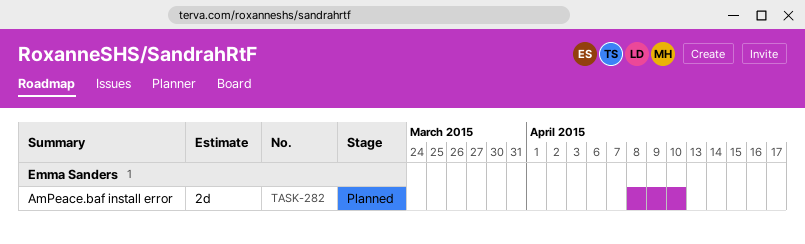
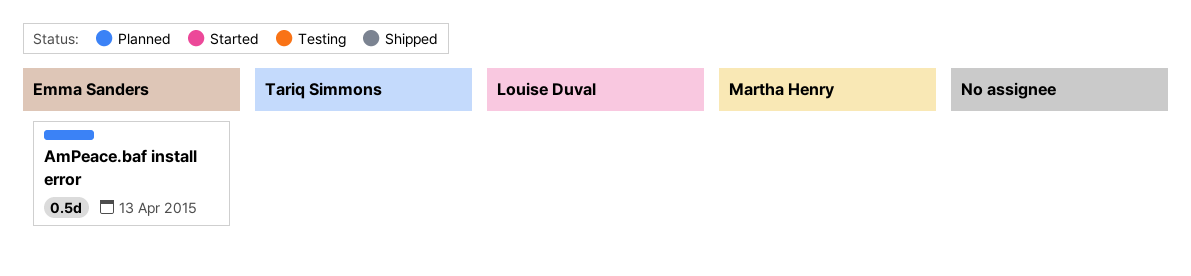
AmPeace.baf install error, estimate: 2d -> 0.5d
AmPeace.baf install error, due: Apr 10 -> Apr 13

